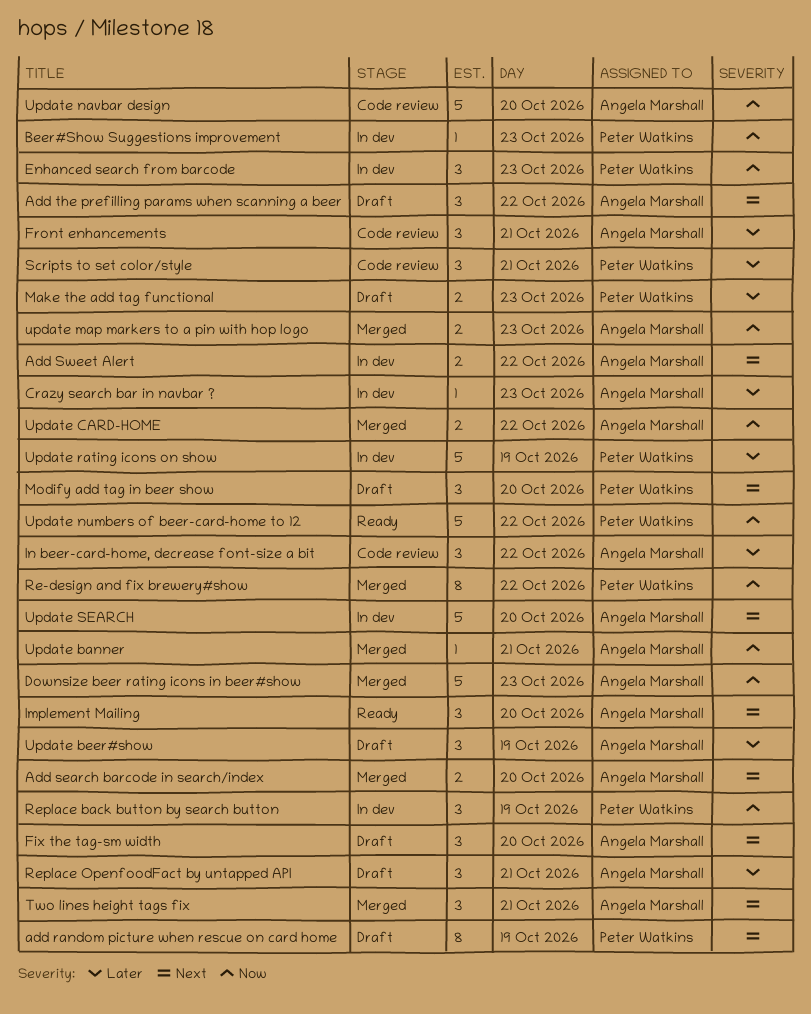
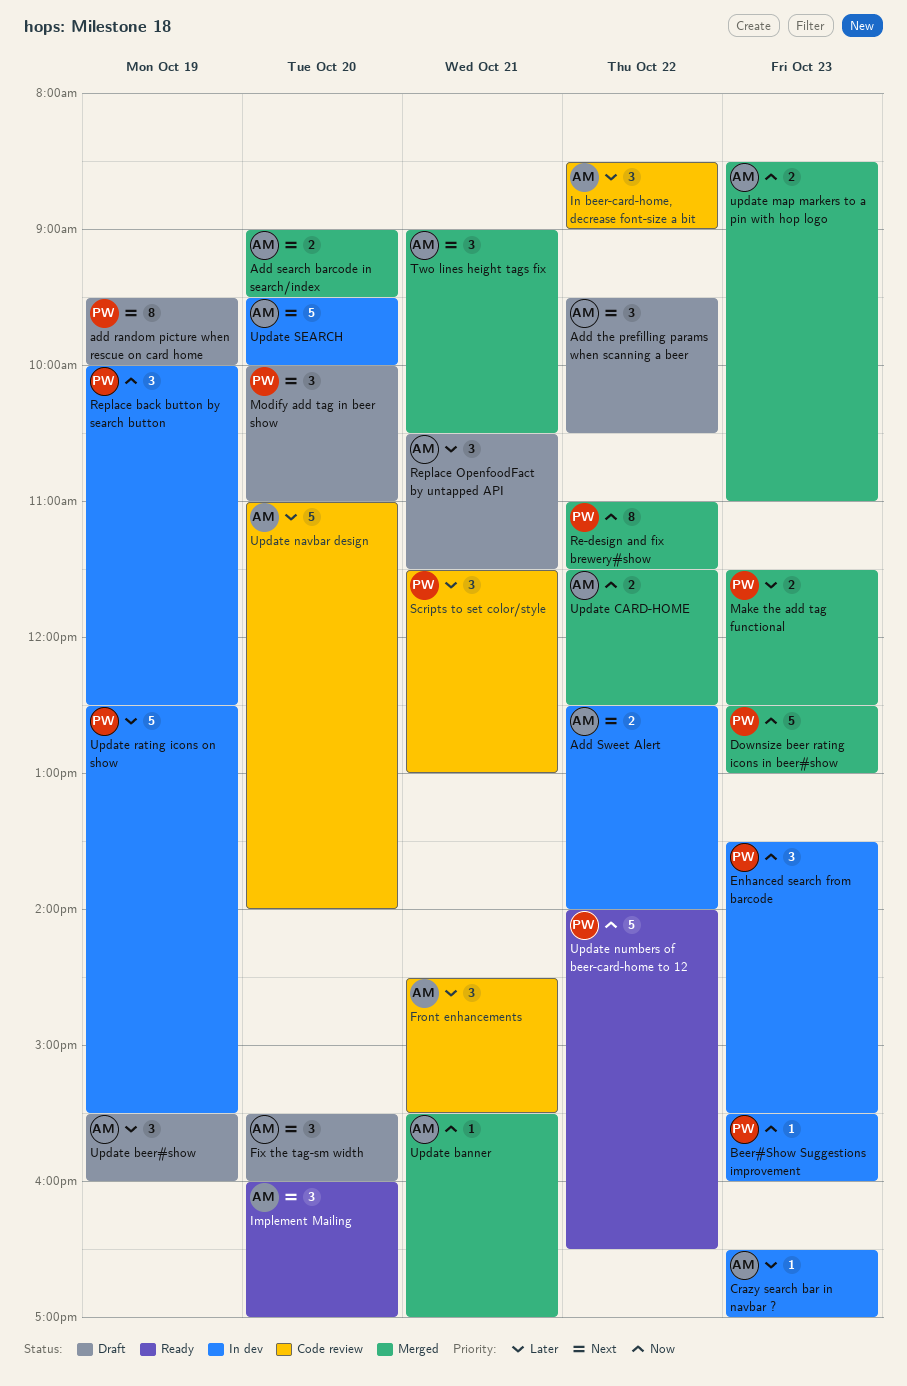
Downsize beer rating icons in beer#show, owner: Angela Marshall -> Peter Watkins
Make the add tag functional, status: Draft -> Merged
Update navbar design, priority: Now -> Later

